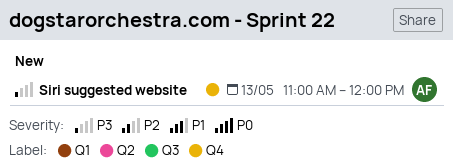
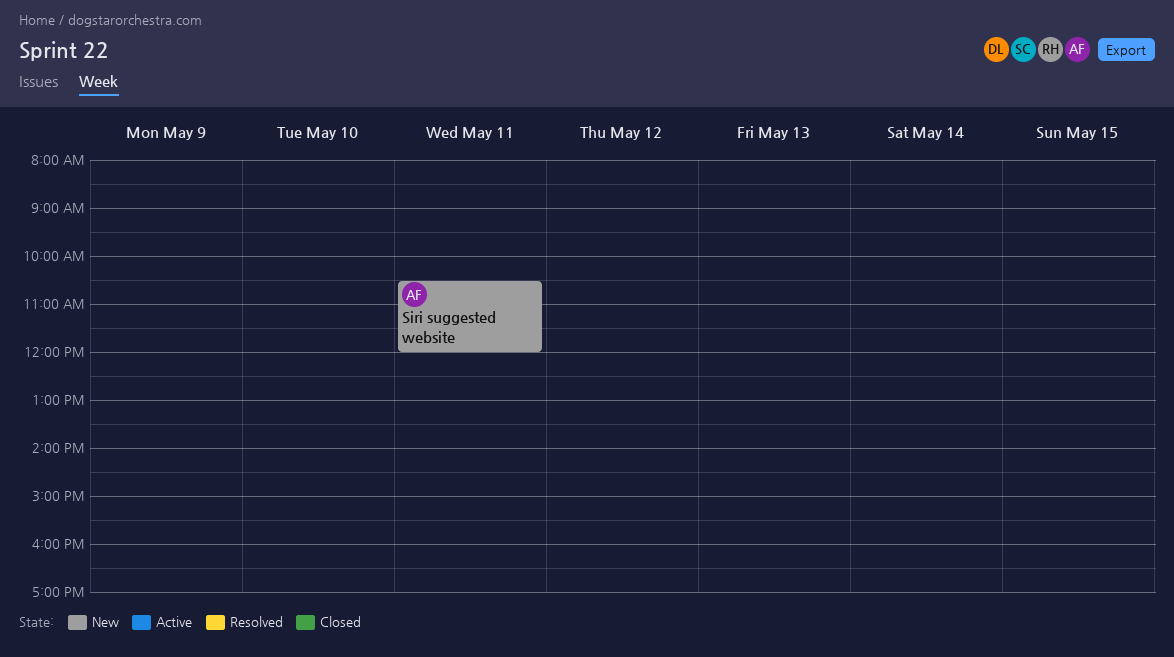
Siri suggested website, day: May 13 -> May 11
Siri suggested website, begins: 11:00 -> 10:30

